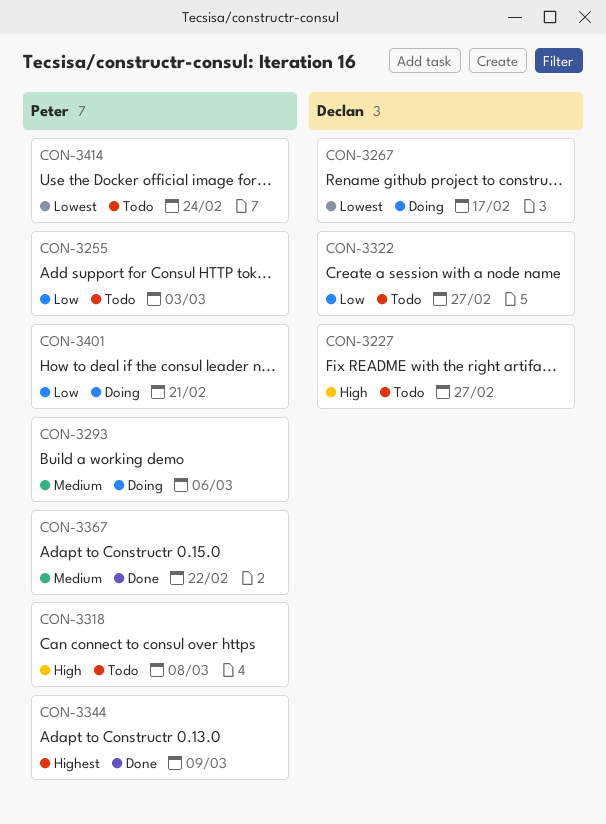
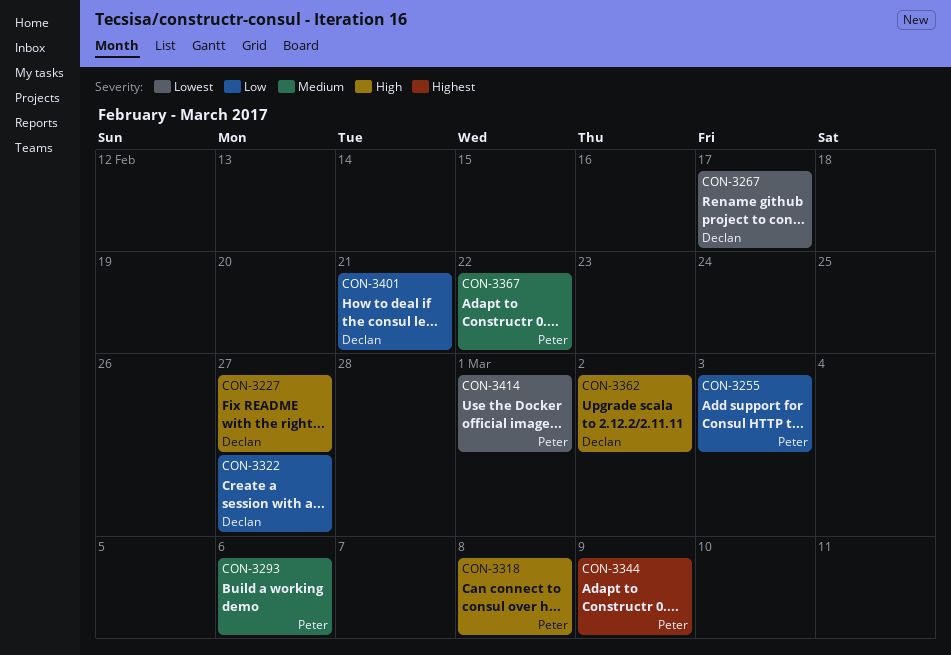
CON-3362: none -> present
CON-3401, owner: Peter -> Declan
CON-3414, due: Feb 24 -> Mar 1

